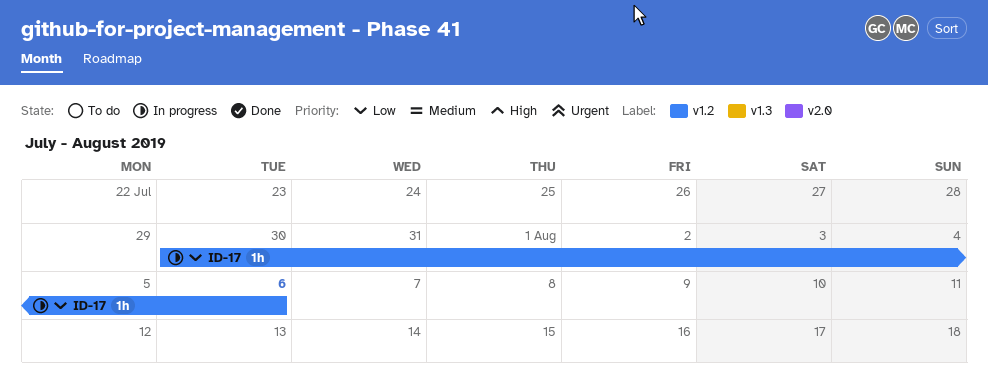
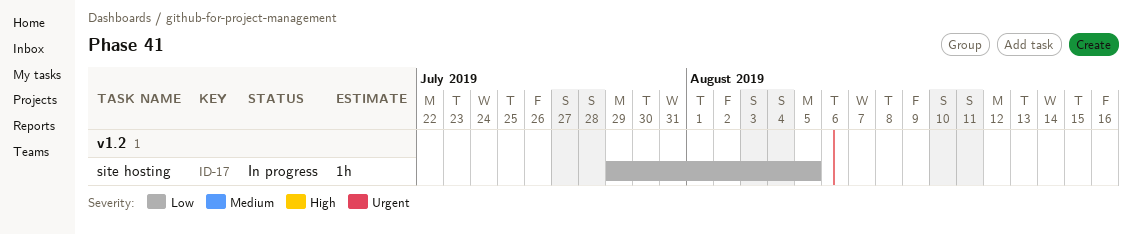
ID-17, start: Jul 30 -> Jul 29
ID-17, due: Aug 6 -> Aug 5

